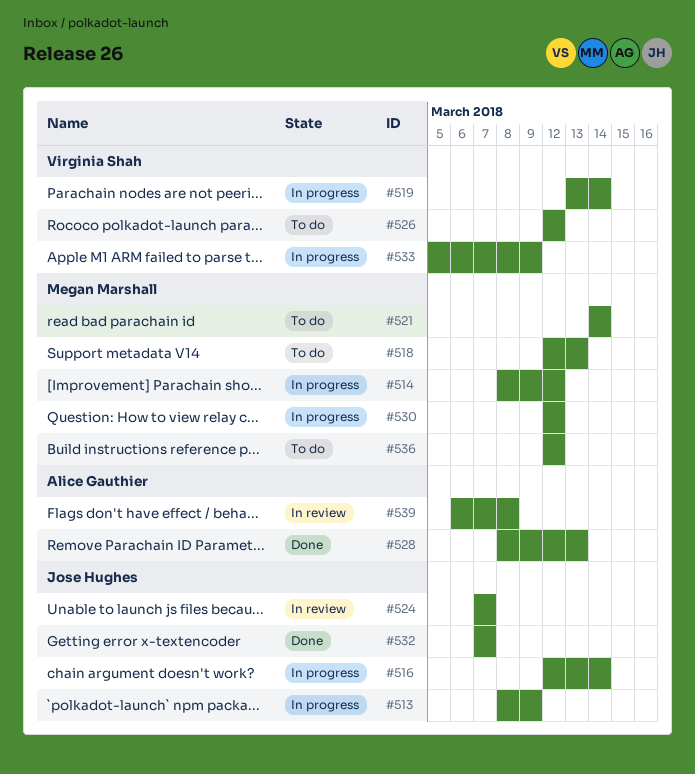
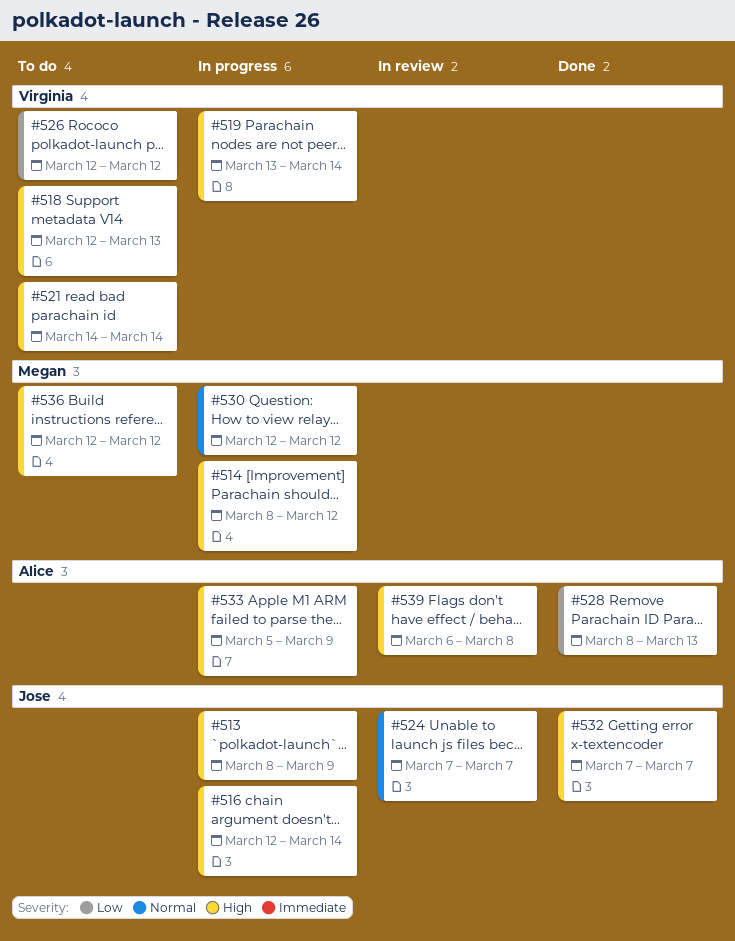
#518, owner: Megan Marshall -> Virginia Shah
#521, owner: Megan Marshall -> Virginia Shah
#533, owner: Virginia Shah -> Alice Gauthier

